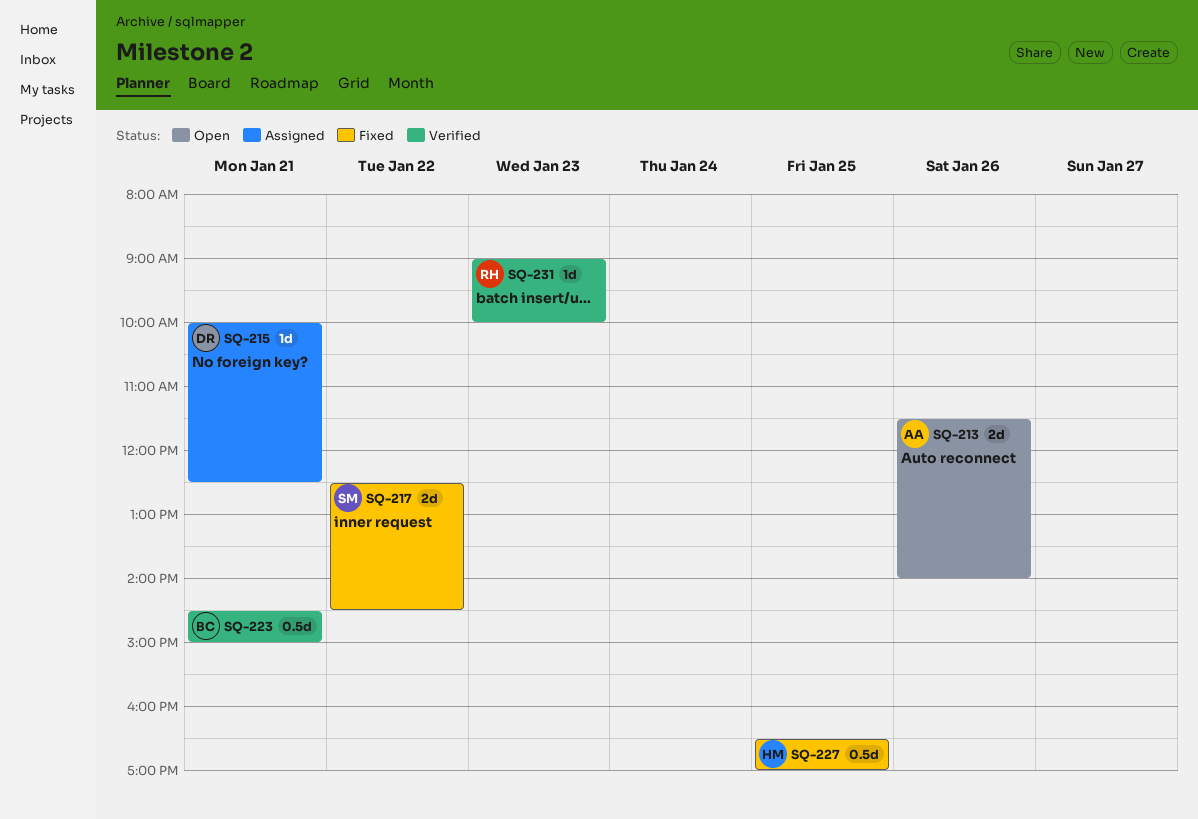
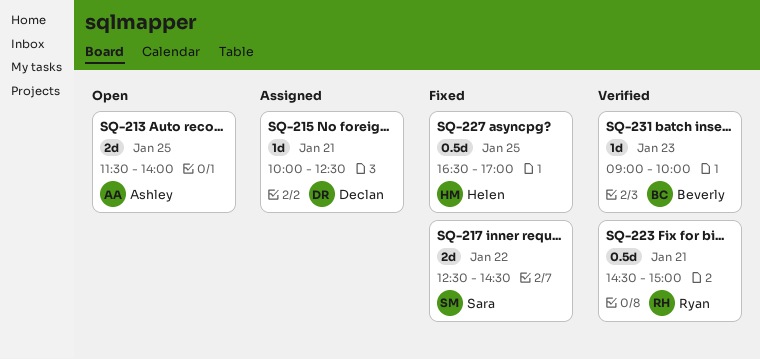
SQ-213, day: Jan 26 -> Jan 25
SQ-223, owner: Beverly -> Ryan
SQ-231, owner: Ryan -> Beverly

